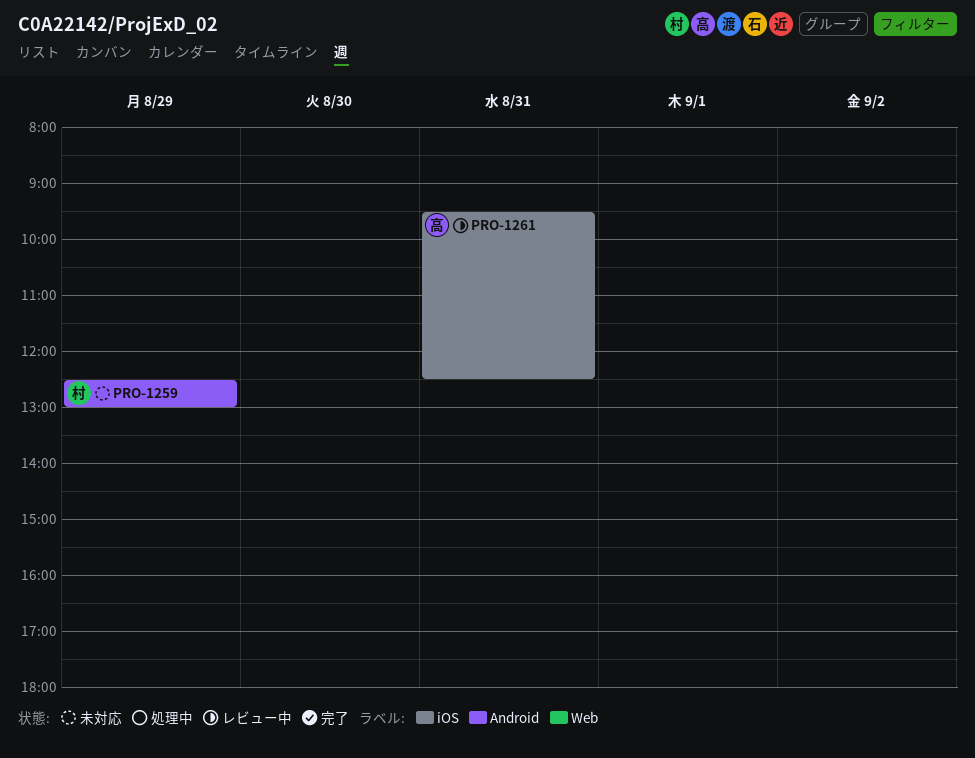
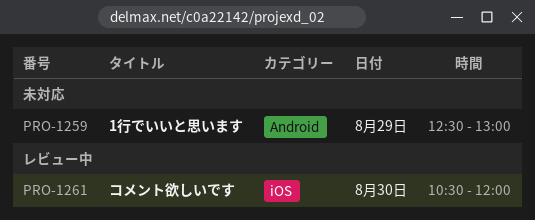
PRO-1261, day: Aug 31 -> Aug 30
PRO-1261, begins: 09:30 -> 10:30
PRO-1261, ends: 12:30 -> 12:00

